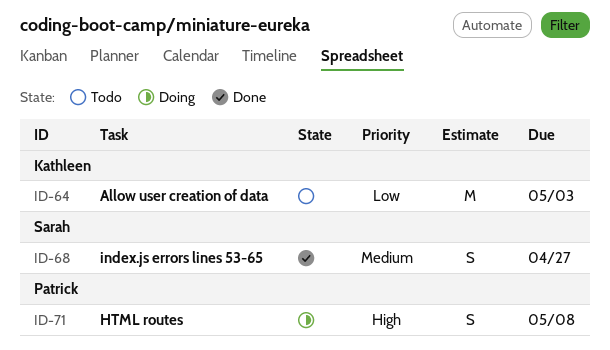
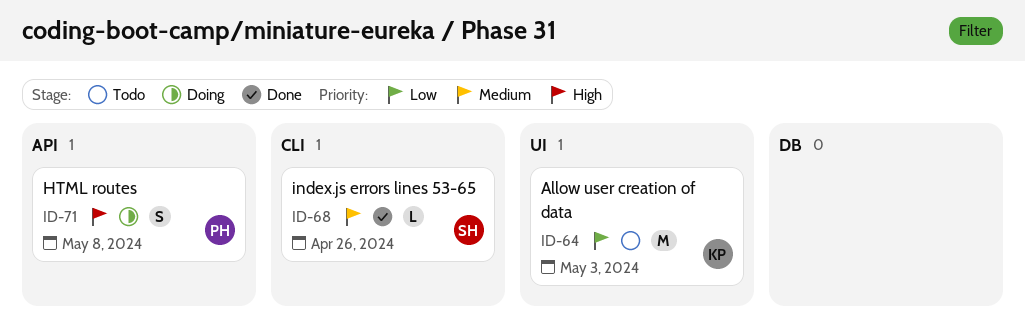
ID-68, estimate: S -> L
ID-68, due: Apr 27 -> Apr 26

